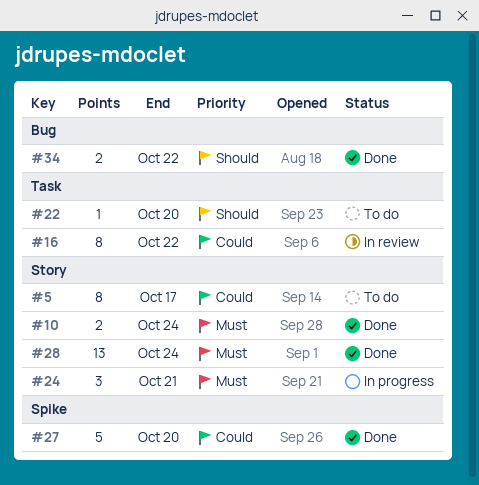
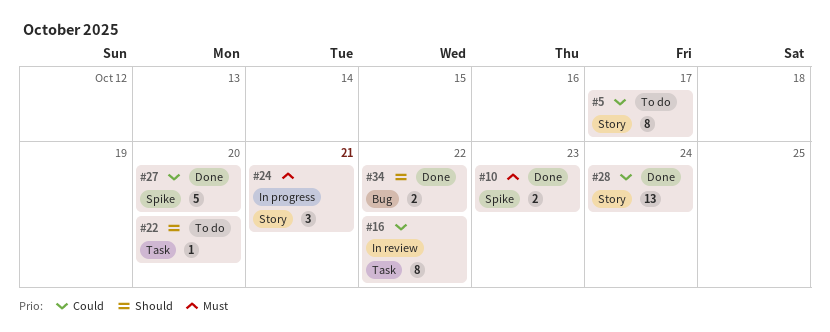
#10, label: Story -> Spike
#10, due: Oct 24 -> Oct 23
#28, priority: Must -> Could

